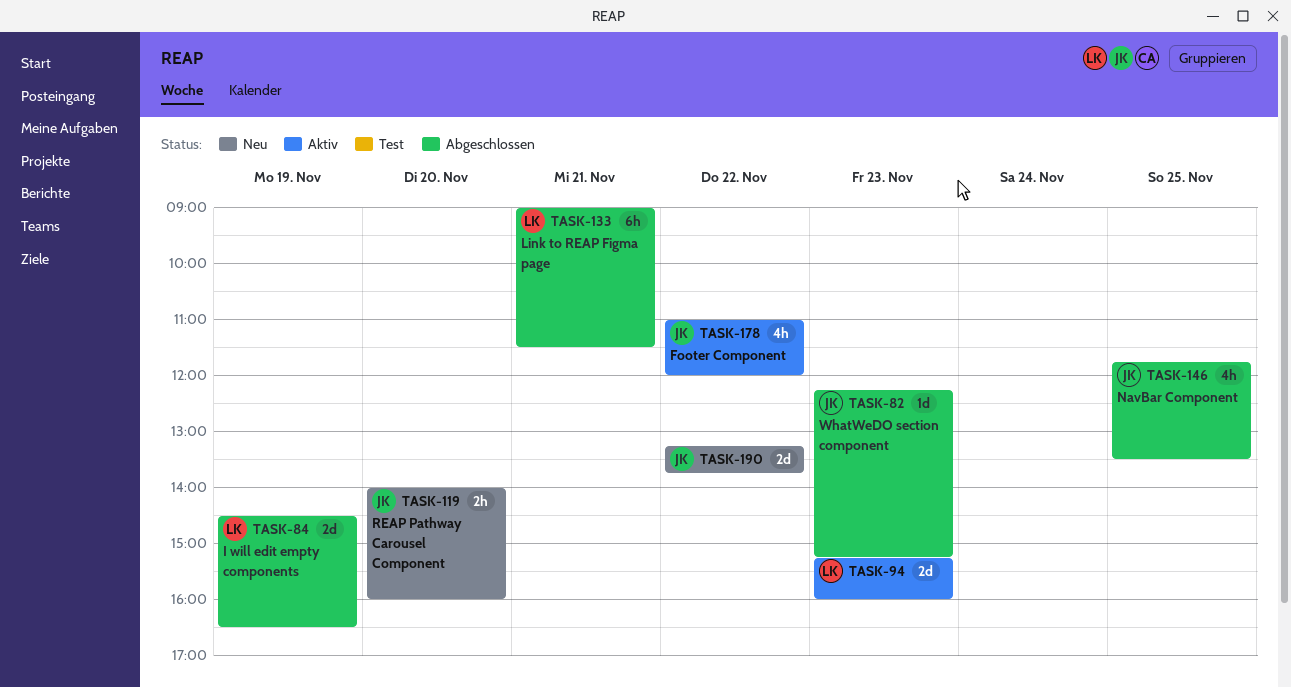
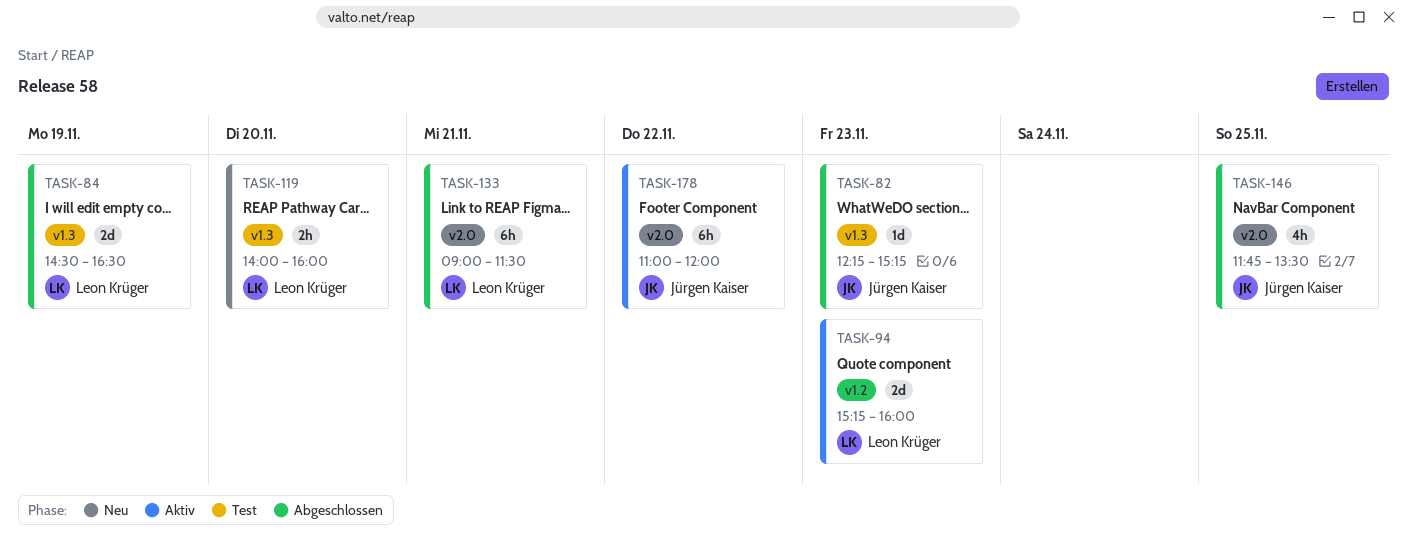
TASK-119, owner: Jürgen Kaiser -> Leon Krüger
TASK-178, estimate: 4h -> 6h
TASK-190: present -> none

